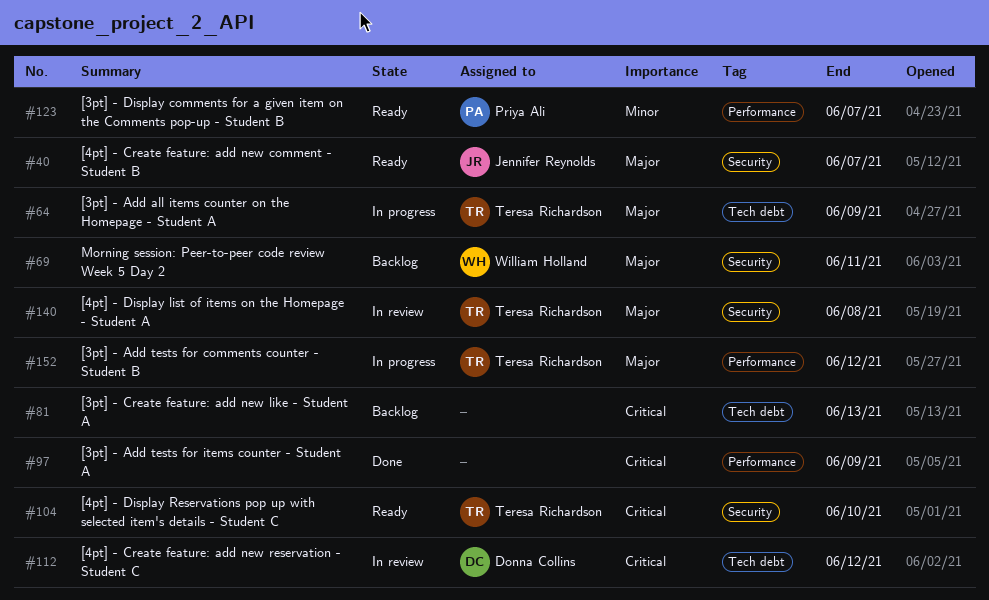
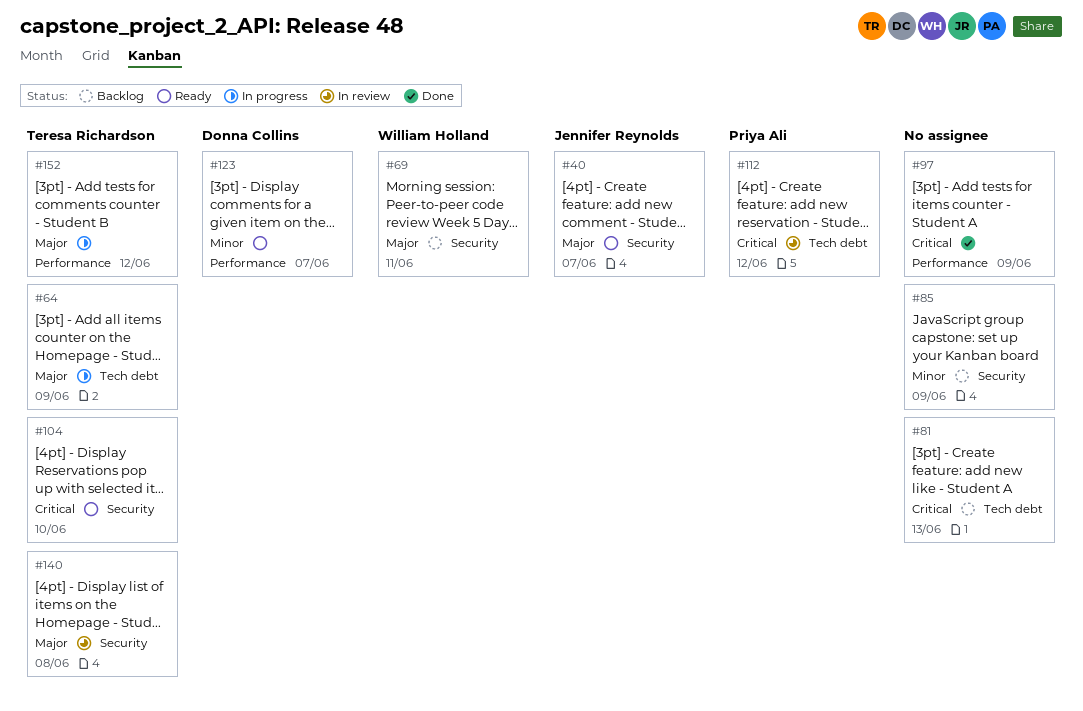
#85: none -> present
#112, owner: Donna Collins -> Priya Ali
#123, owner: Priya Ali -> Donna Collins

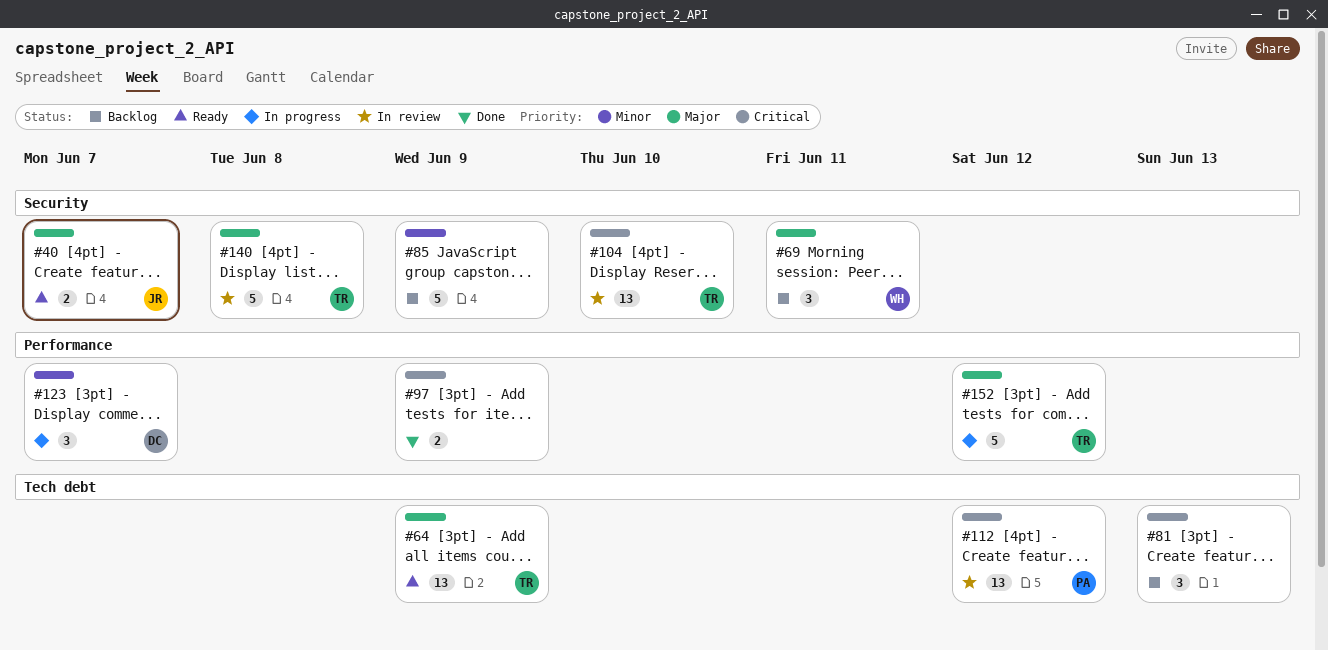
#64, status: In progress -> Ready
#104, status: Ready -> In review
#123, status: Ready -> In progress

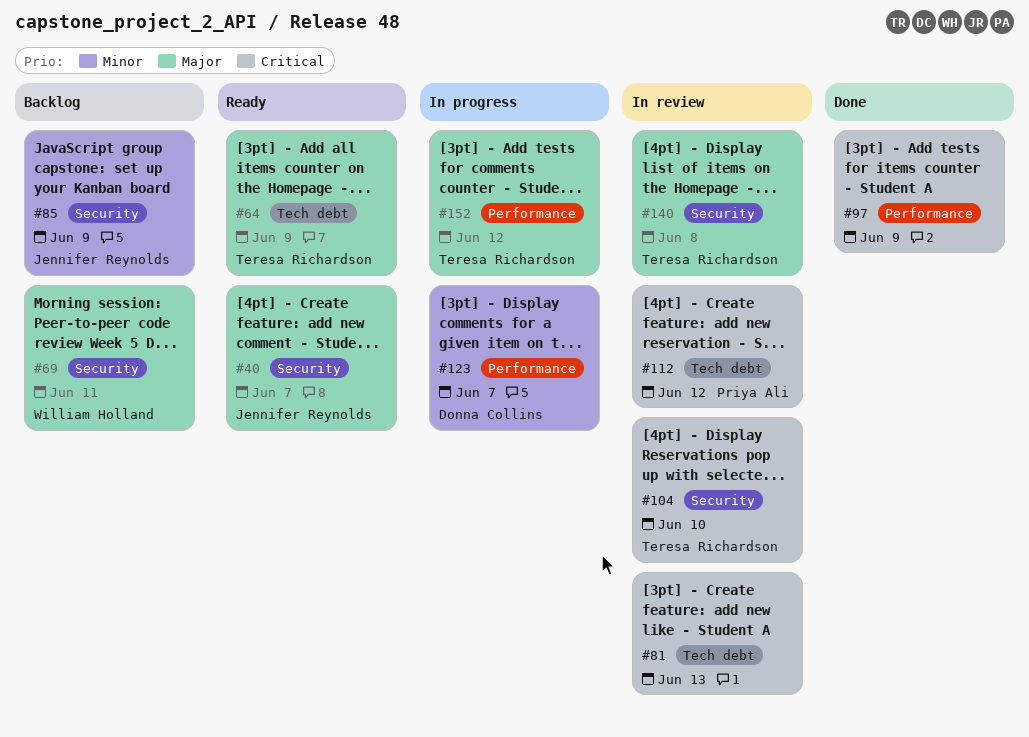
#81, status: Backlog -> In review
#85, owner: none -> Jennifer Reynolds

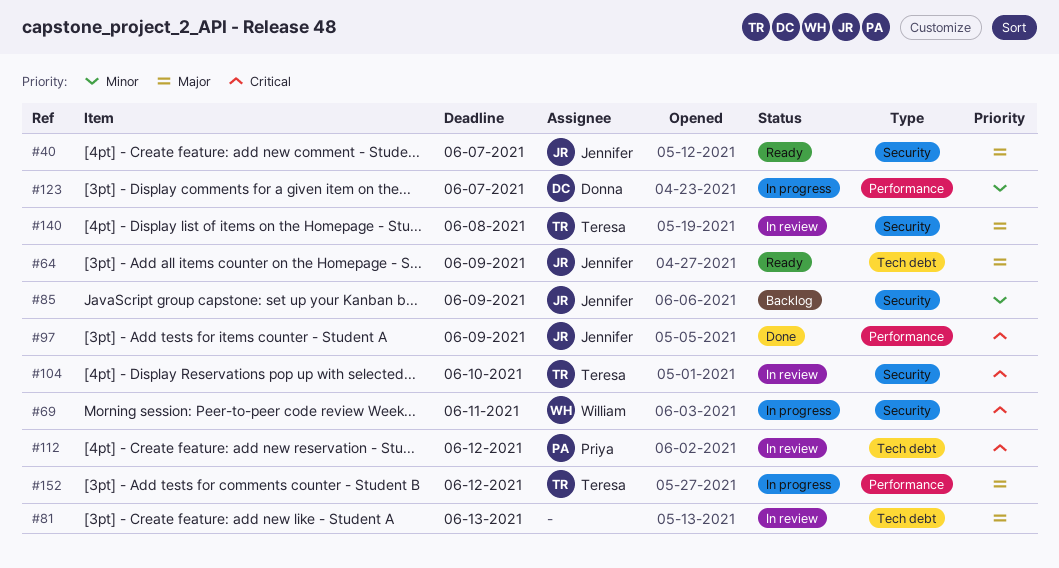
#64, owner: Teresa Richardson -> Jennifer Reynolds
#69, status: Backlog -> In progress
#69, priority: Major -> Critical
#81, priority: Critical -> Major
#97, owner: none -> Jennifer Reynolds

